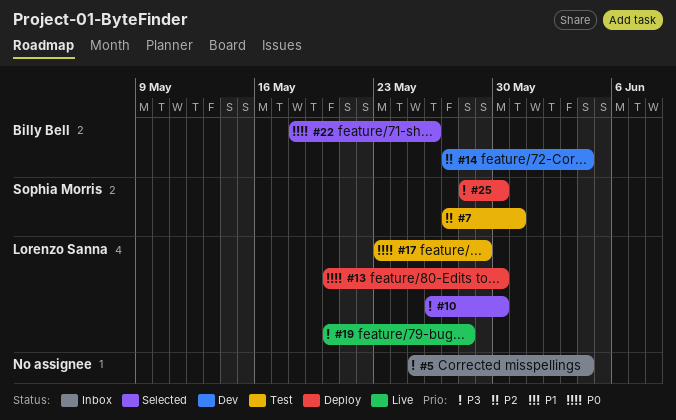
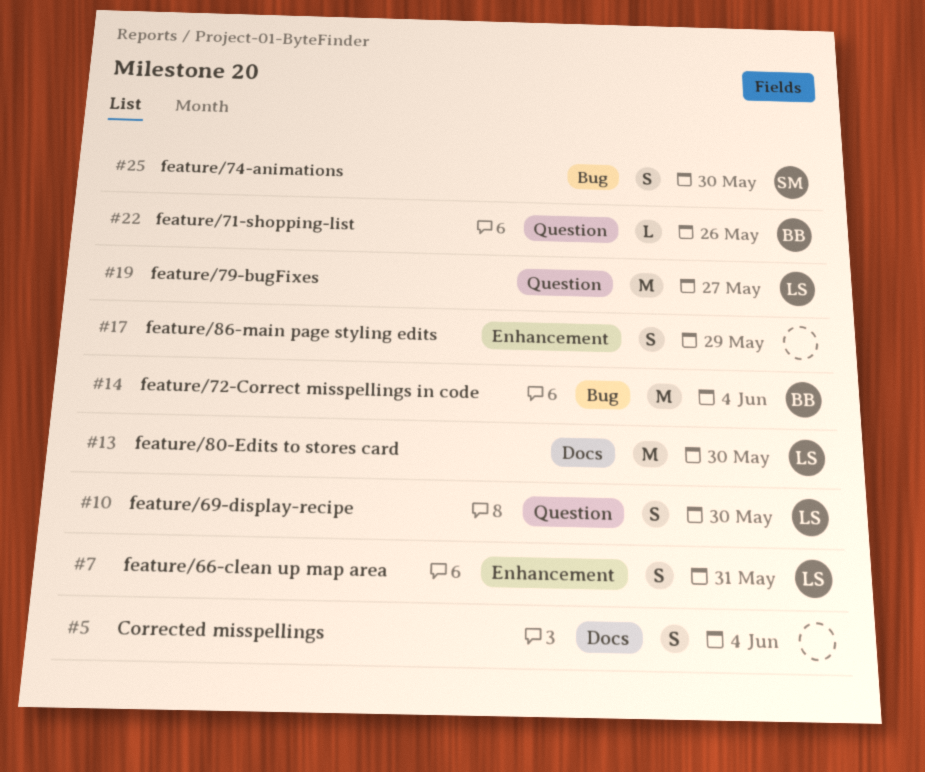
#7, owner: Sophia Morris -> Lorenzo Sanna
#17, owner: Lorenzo Sanna -> none
#19, due: May 28 -> May 27

